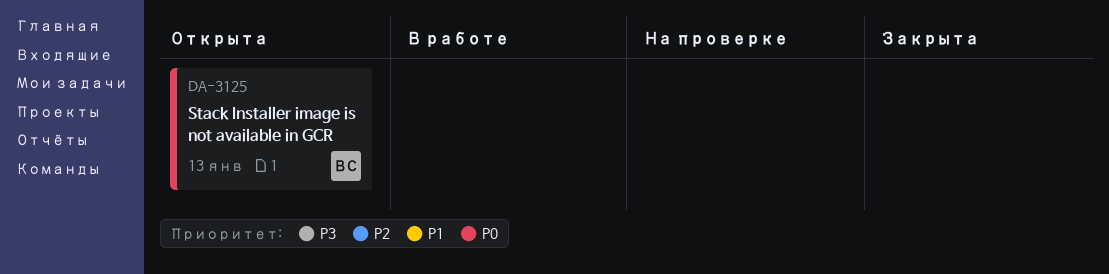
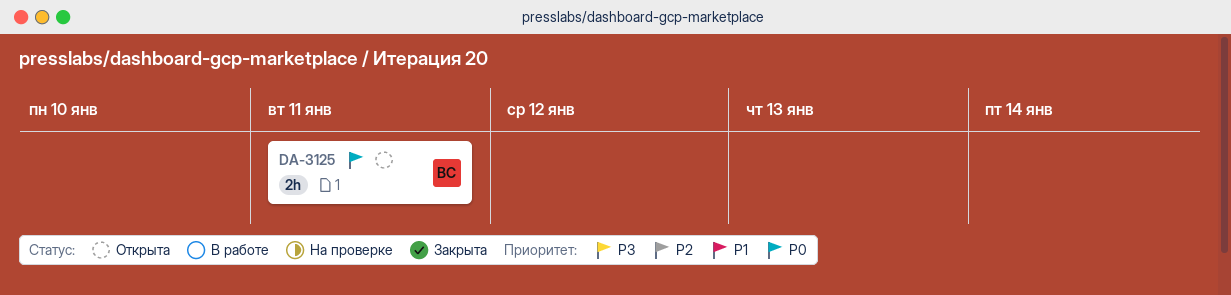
DA-3125, due: Jan 13 -> Jan 11

